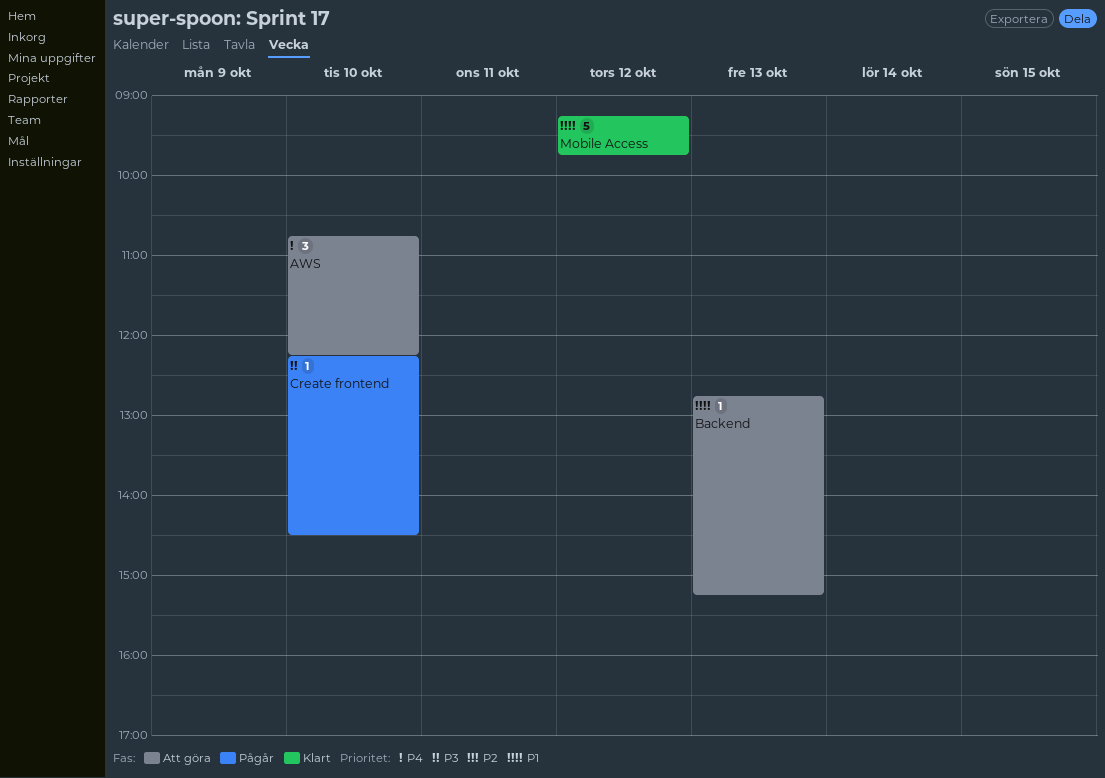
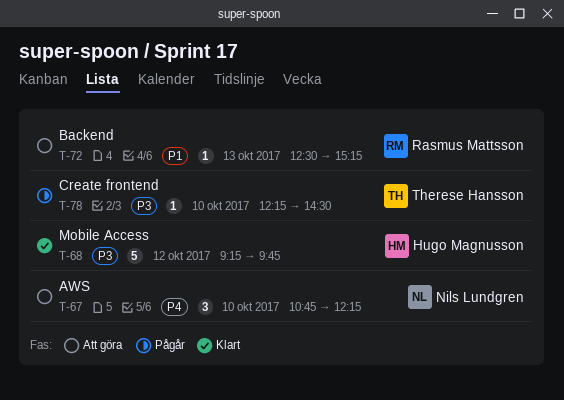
Backend, begins: 12:45 -> 12:30
Mobile Access, priority: P1 -> P3

